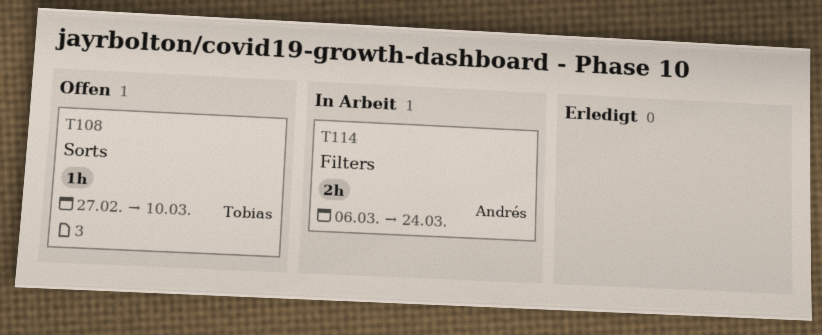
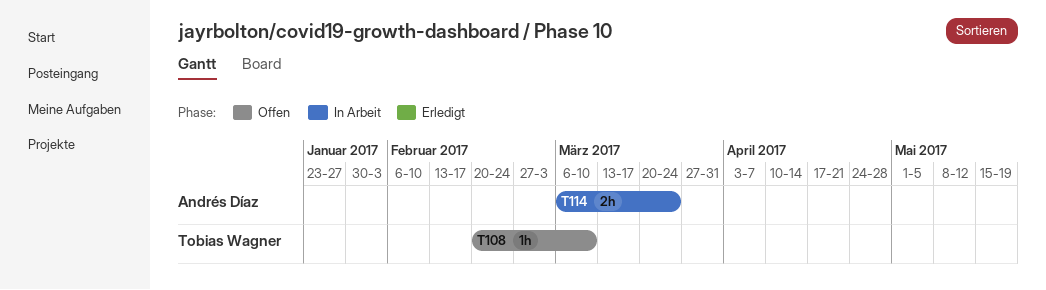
T108, start: Feb 27 -> Feb 20

